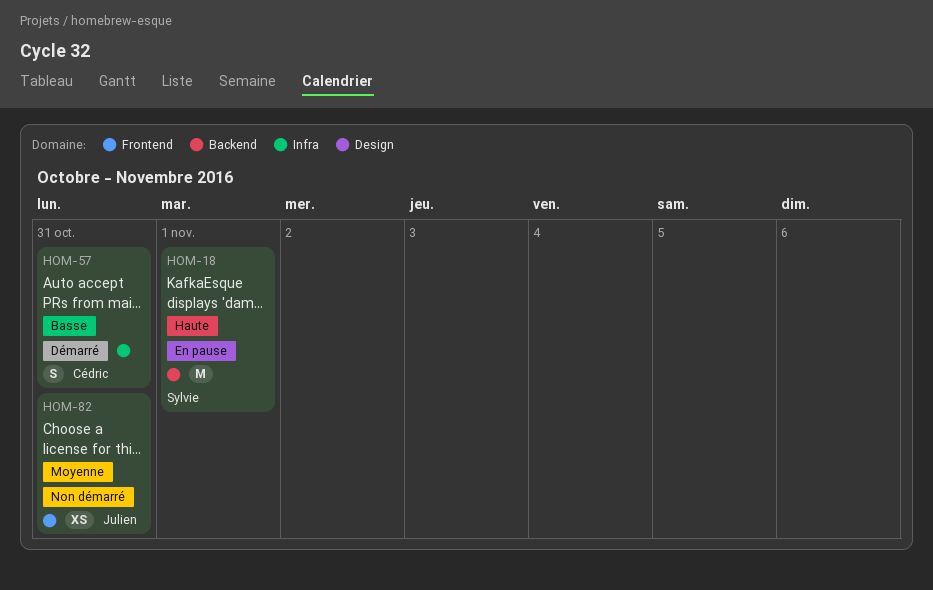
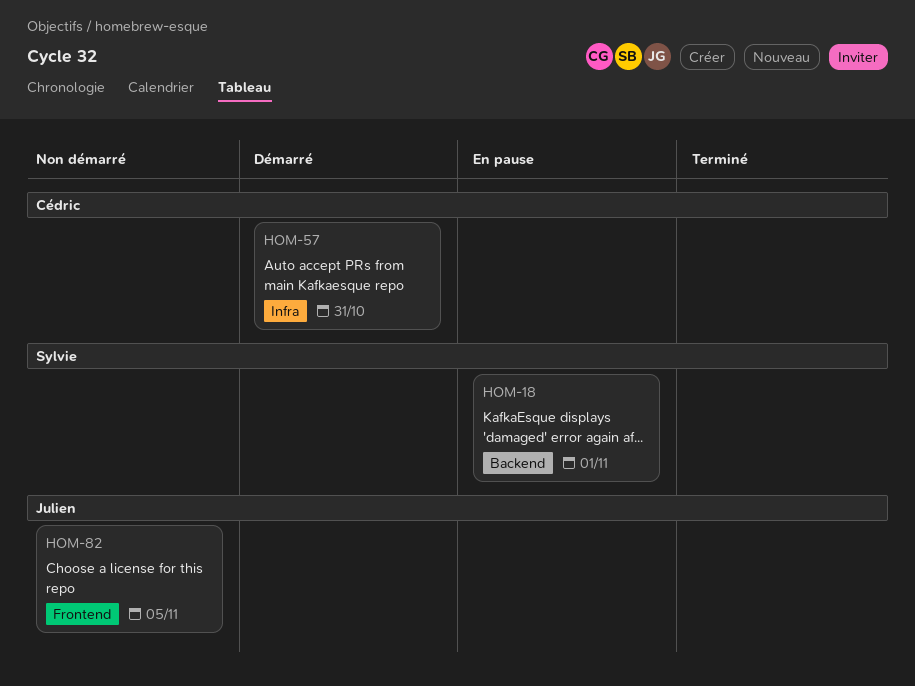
HOM-82, due: Oct 31 -> Nov 5

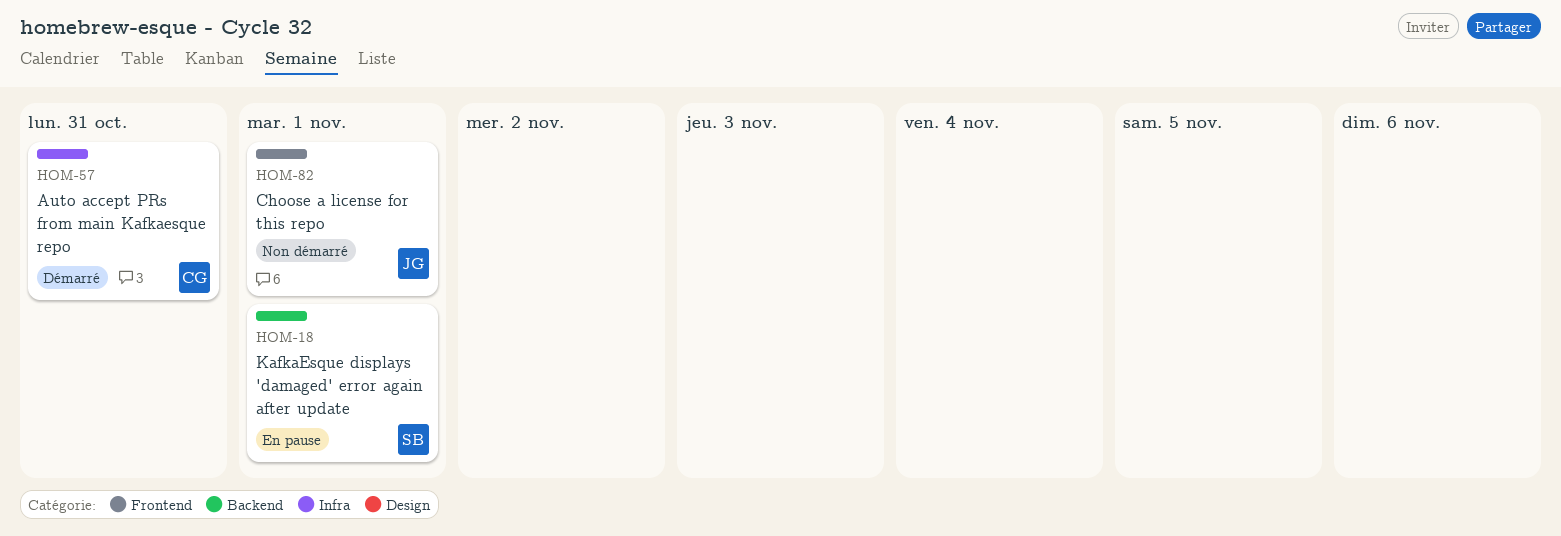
HOM-82, due: Nov 5 -> Nov 1

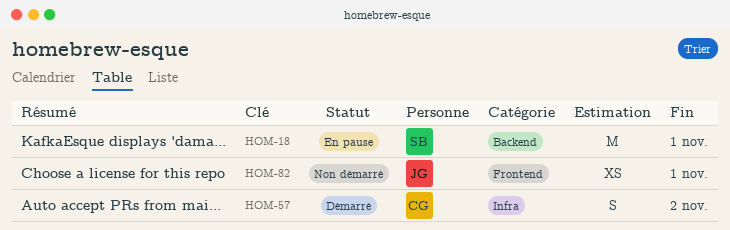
HOM-57, due: Oct 31 -> Nov 2

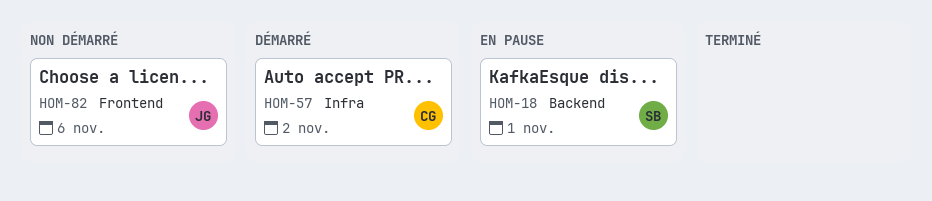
HOM-82, due: Nov 1 -> Nov 6

